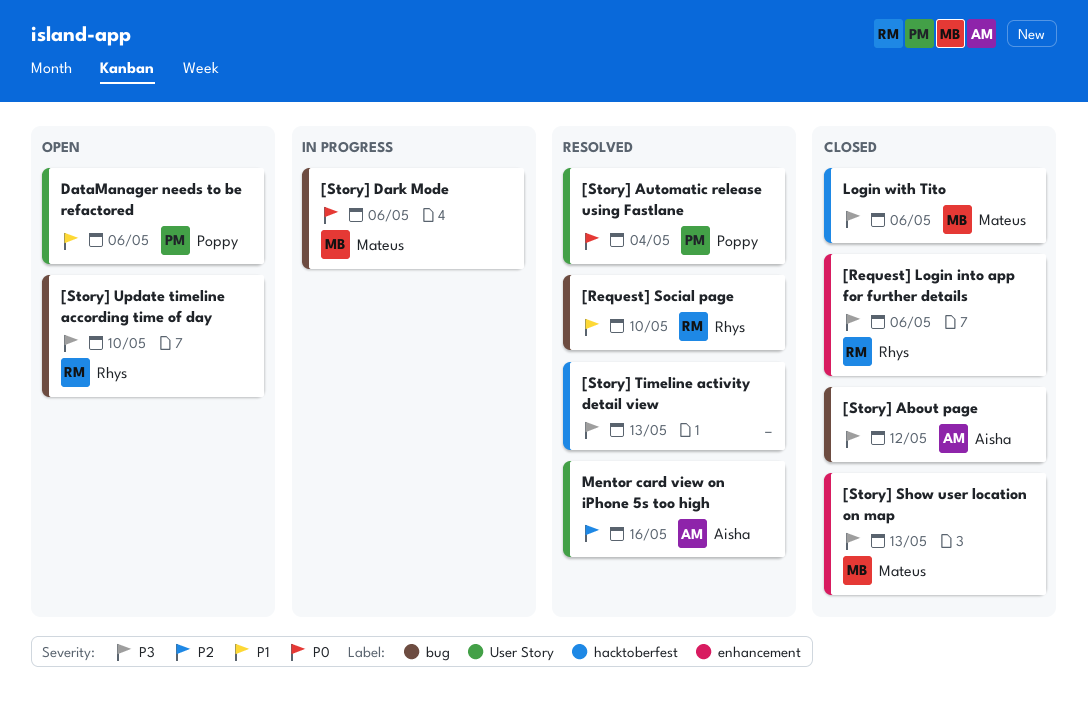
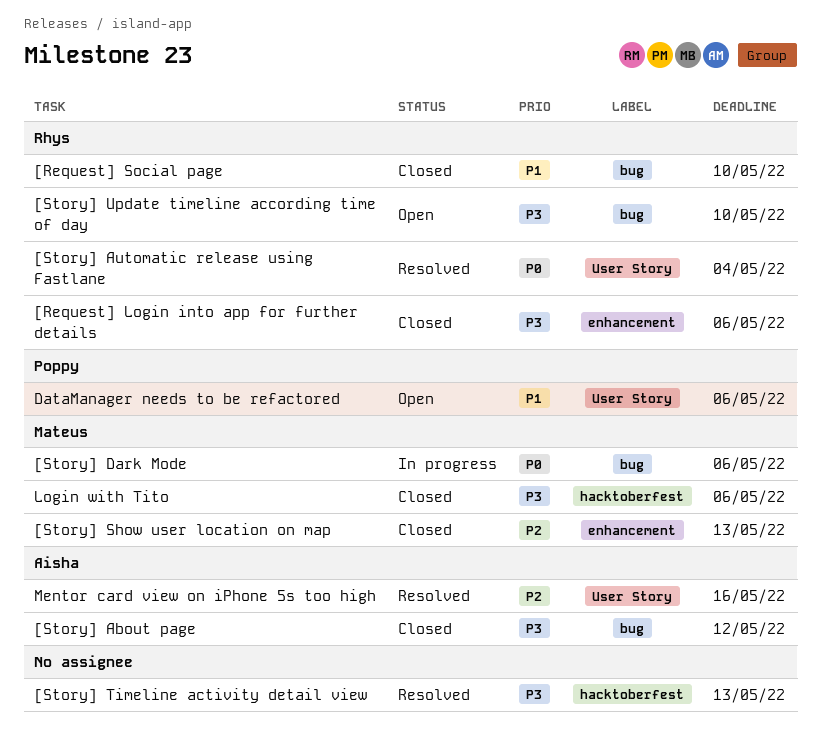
[Request] Social page, status: Resolved -> Closed
[Story] Automatic release using Fastlane, owner: Poppy -> Rhys
[Story] Show user location on map, priority: P3 -> P2

